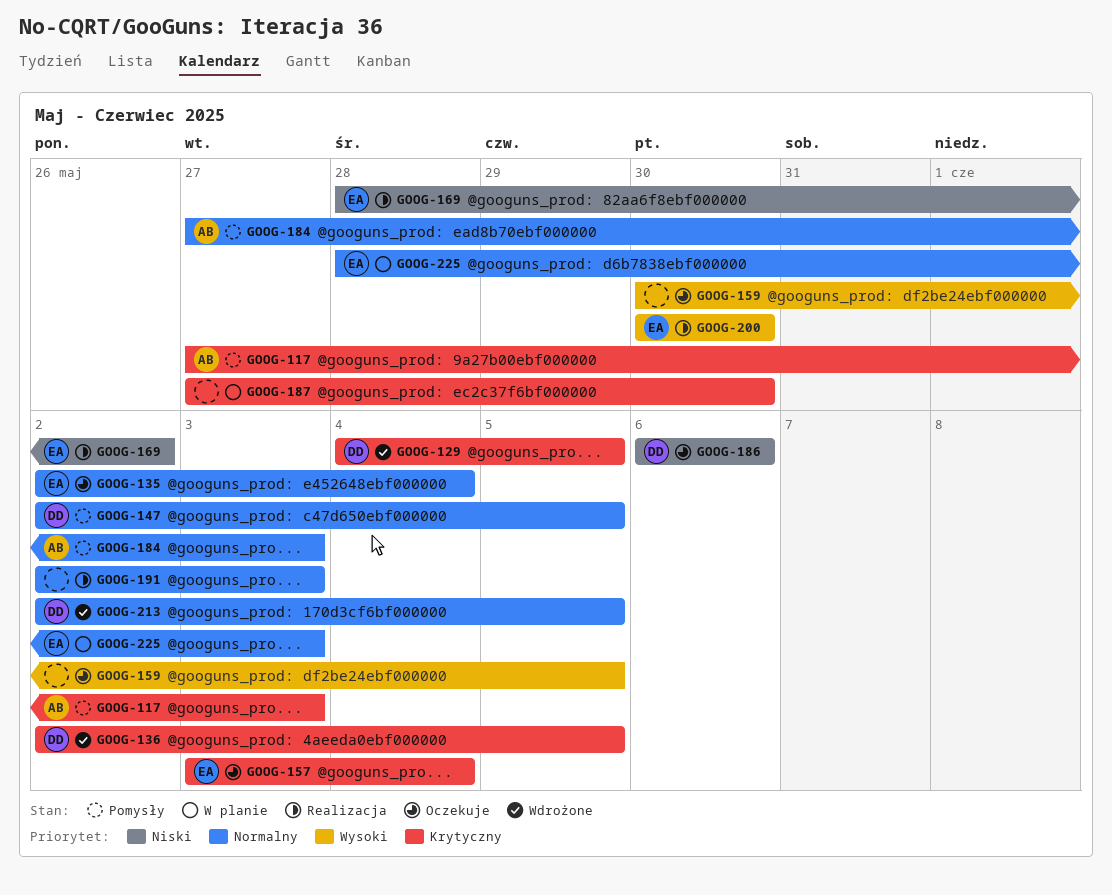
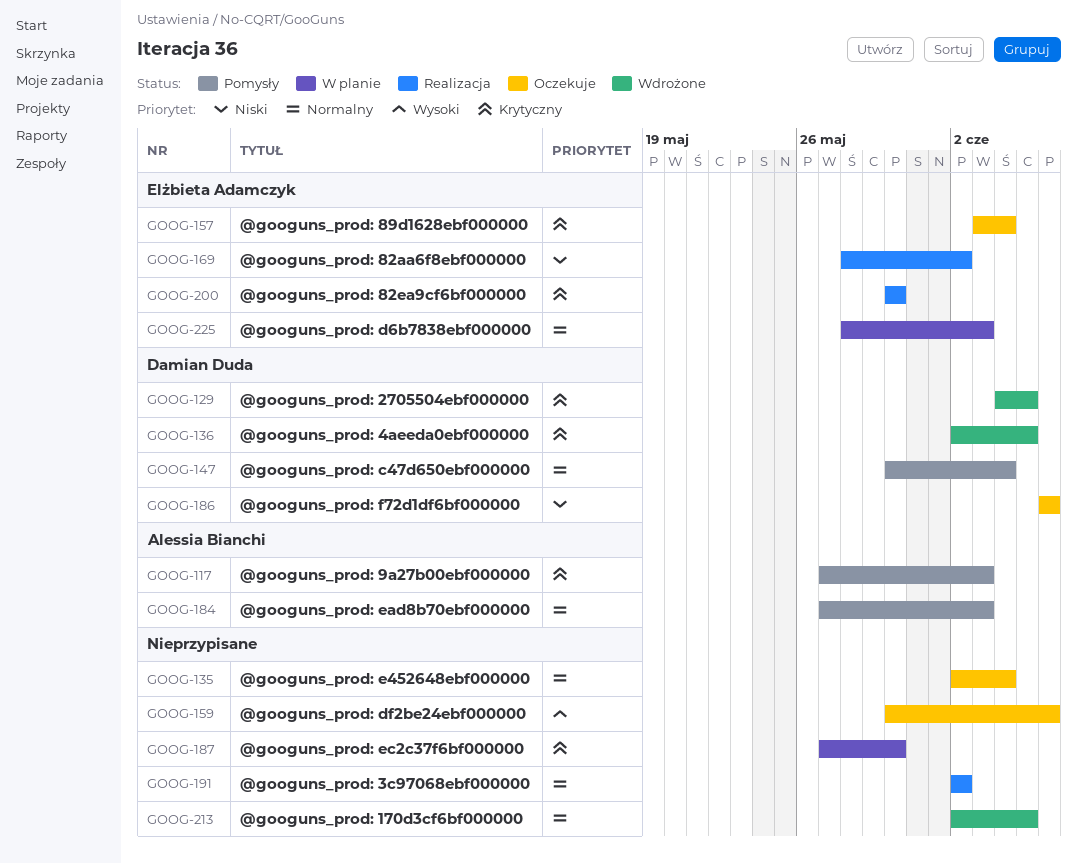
GOOG-135, owner: Elżbieta Adamczyk -> none
GOOG-147, start: Jun 2 -> May 30
GOOG-147, due: Jun 5 -> Jun 4
GOOG-159, due: Jun 5 -> Jun 6
GOOG-191, due: Jun 3 -> Jun 2
GOOG-200, priority: Wysoki -> Krytyczny
GOOG-213, owner: Damian Duda -> none

